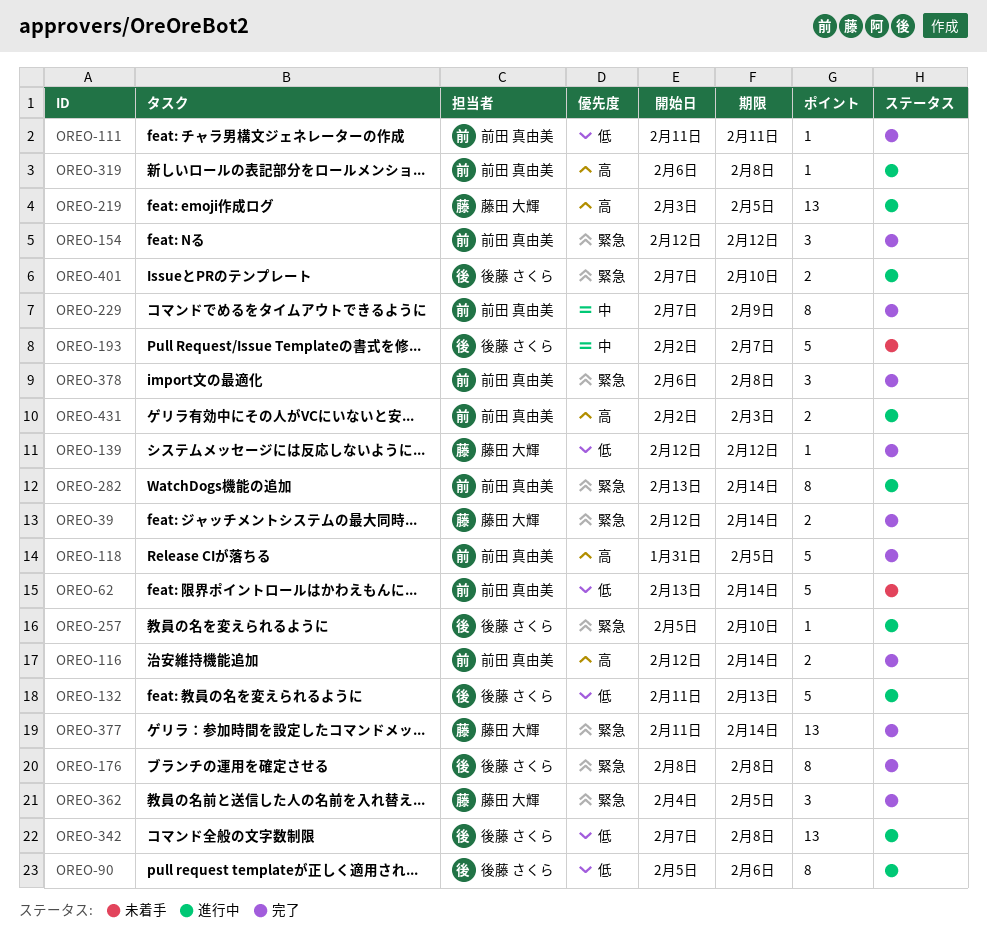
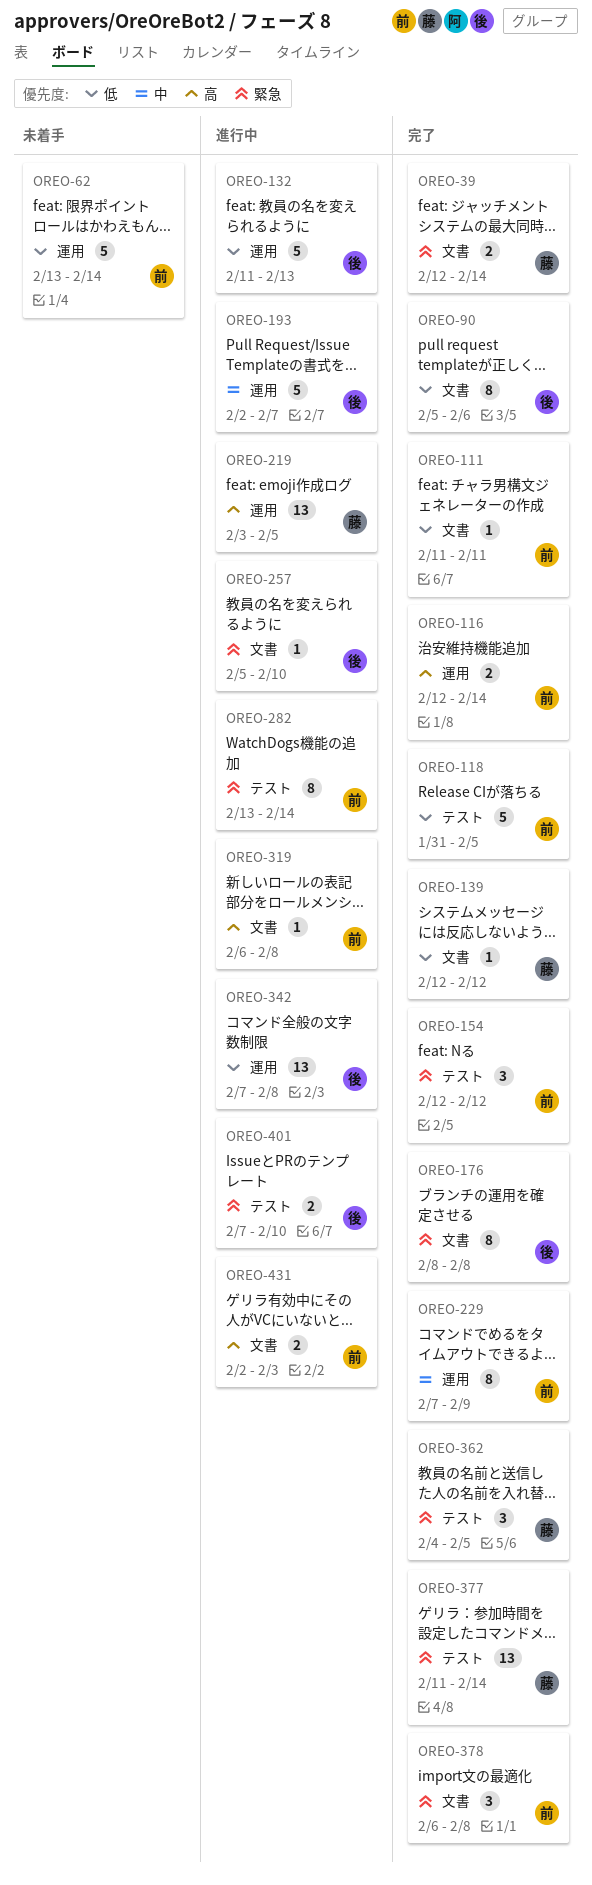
OREO-90, status: 進行中 -> 完了
OREO-118, priority: 高 -> 低
OREO-193, status: 未着手 -> 進行中

